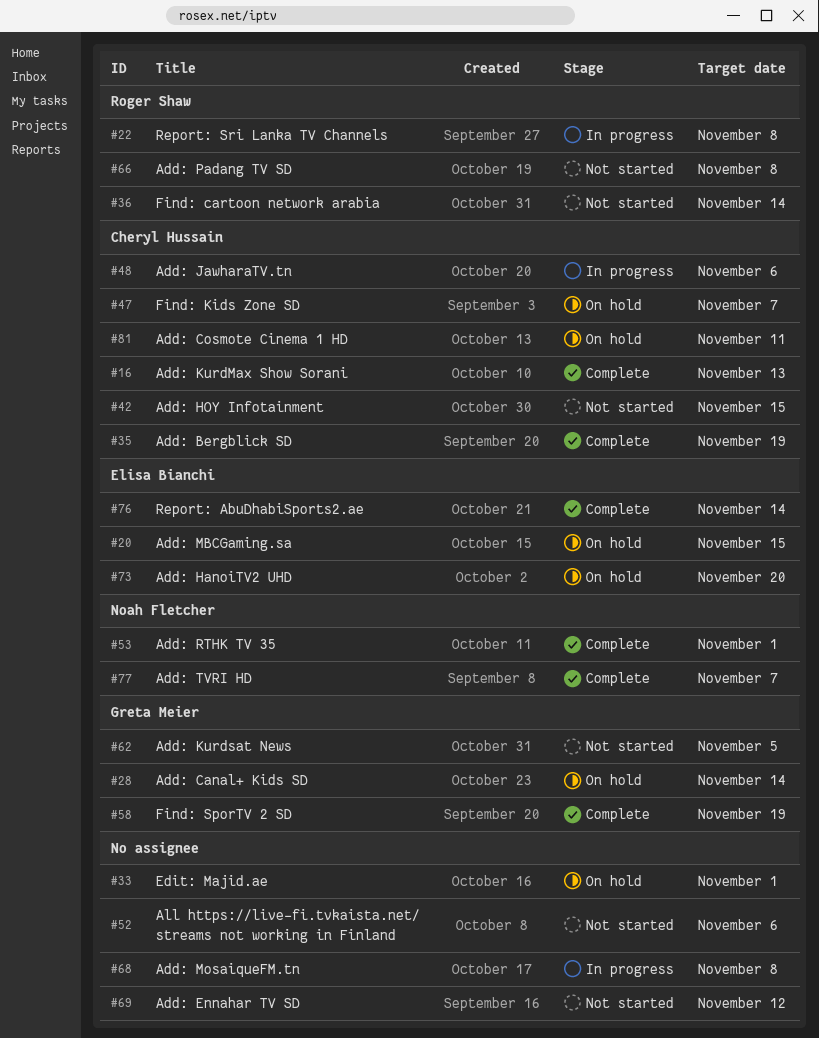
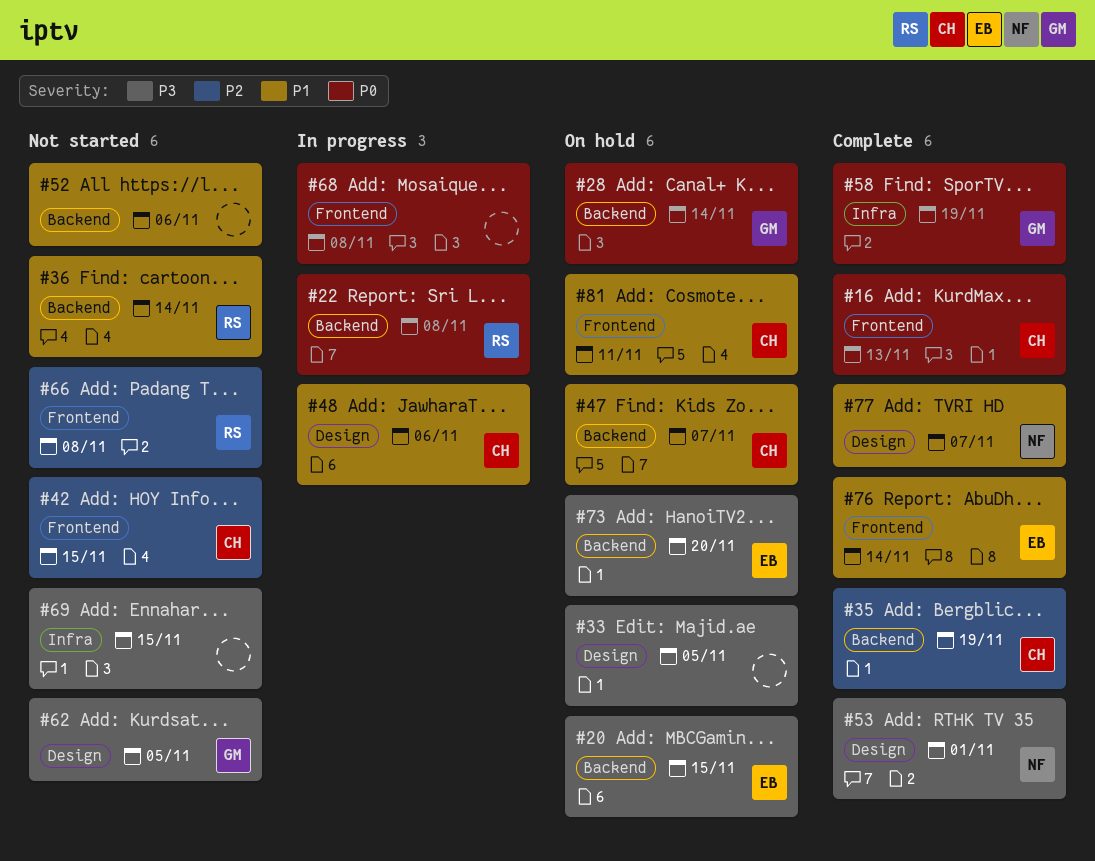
#33, due: Nov 1 -> Nov 5
#69, due: Nov 12 -> Nov 15

